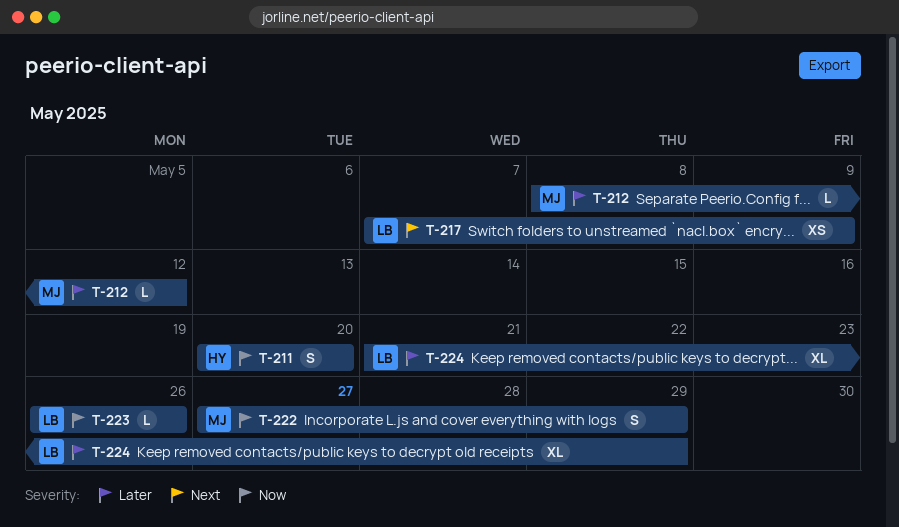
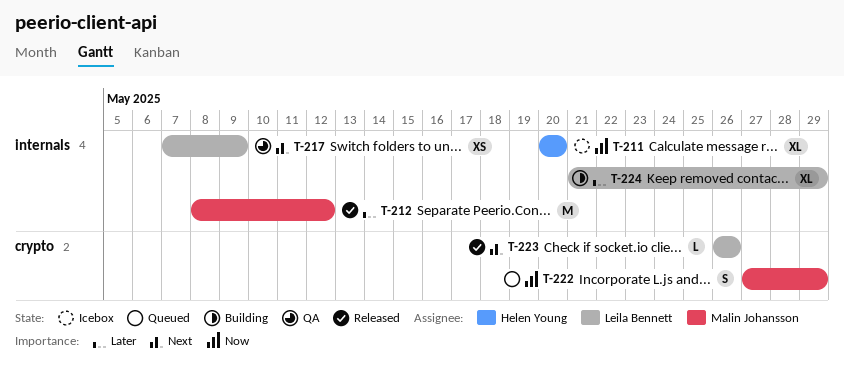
T-211, estimate: S -> XL
T-212, estimate: L -> M
T-223, priority: Now -> Next

